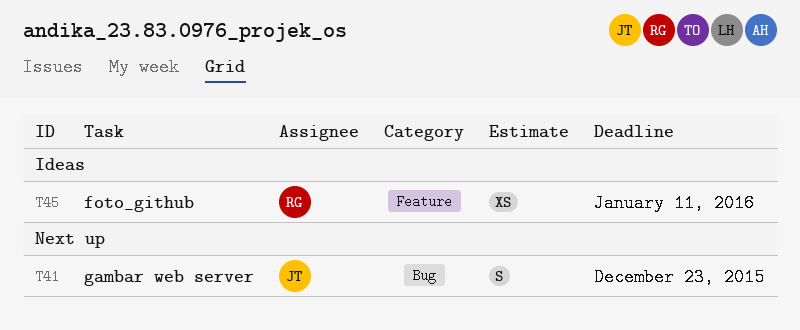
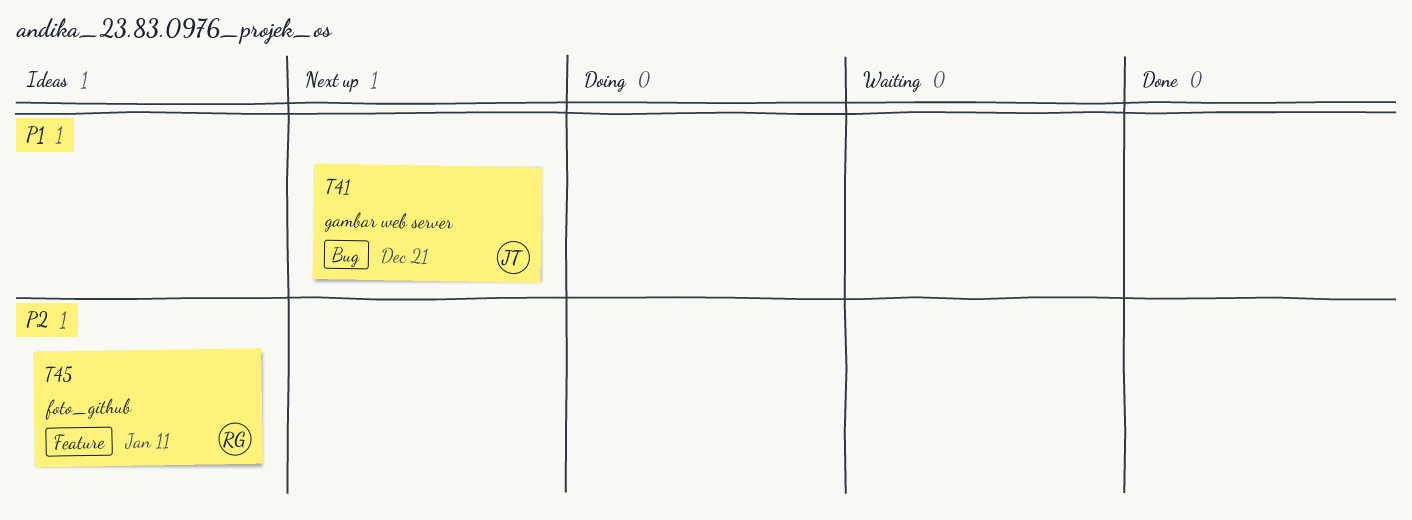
T41, due: Dec 23 -> Dec 21

